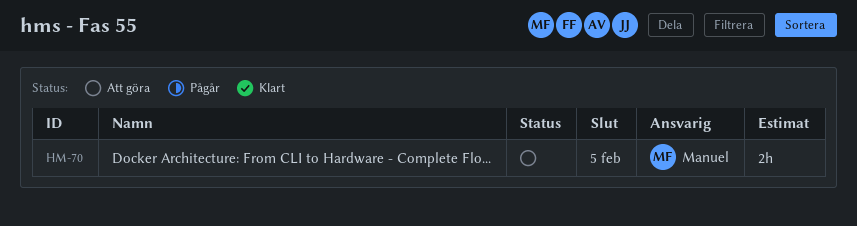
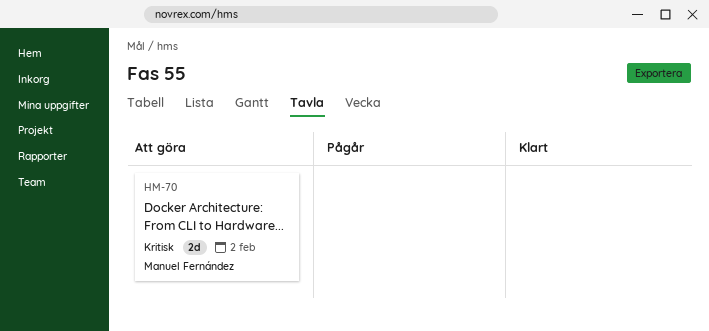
HM-70, estimate: 2h -> 2d
HM-70, due: Feb 5 -> Feb 2

